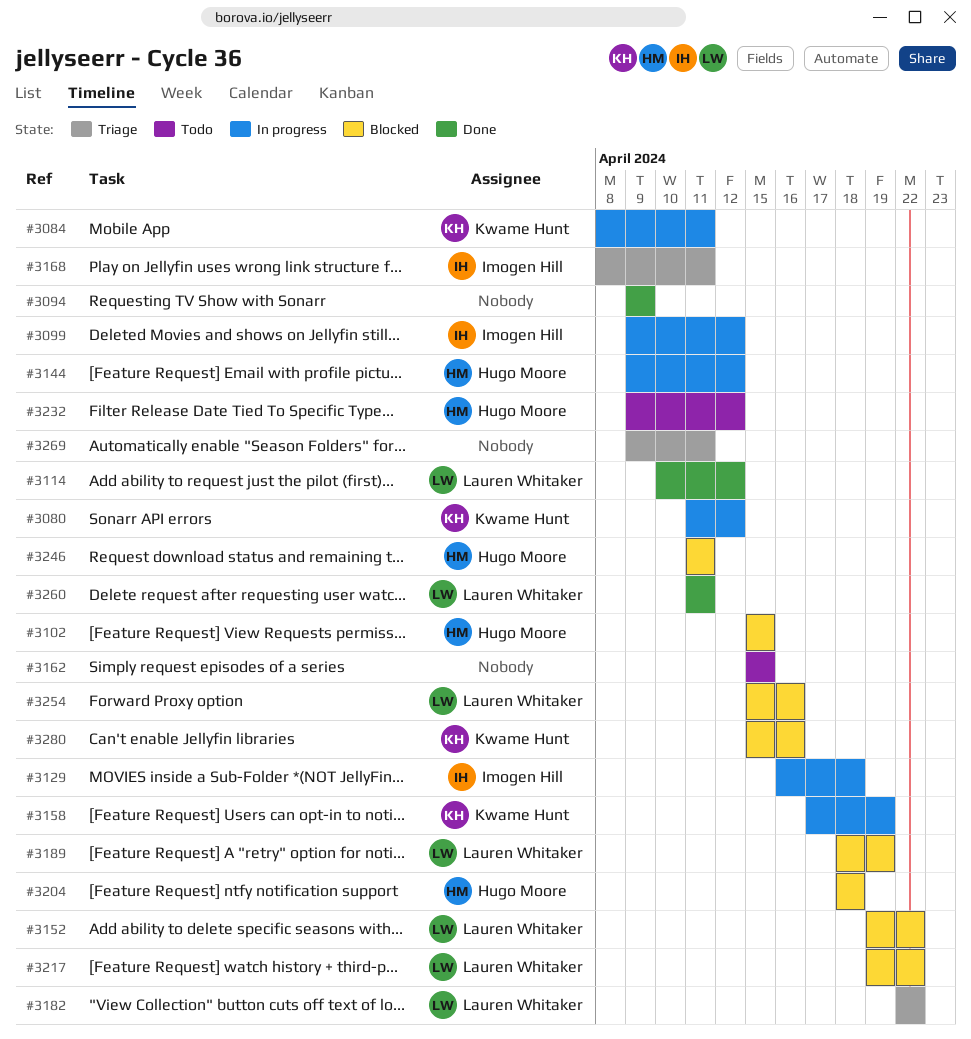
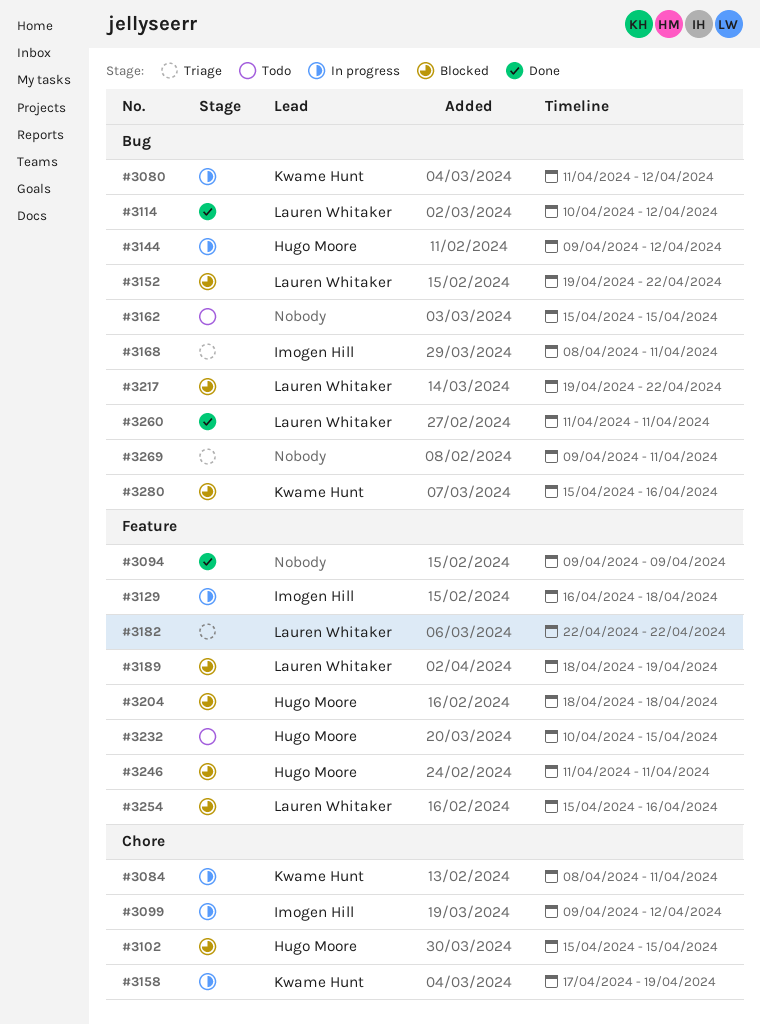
#3232, start: Apr 9 -> Apr 10
#3232, due: Apr 12 -> Apr 15

